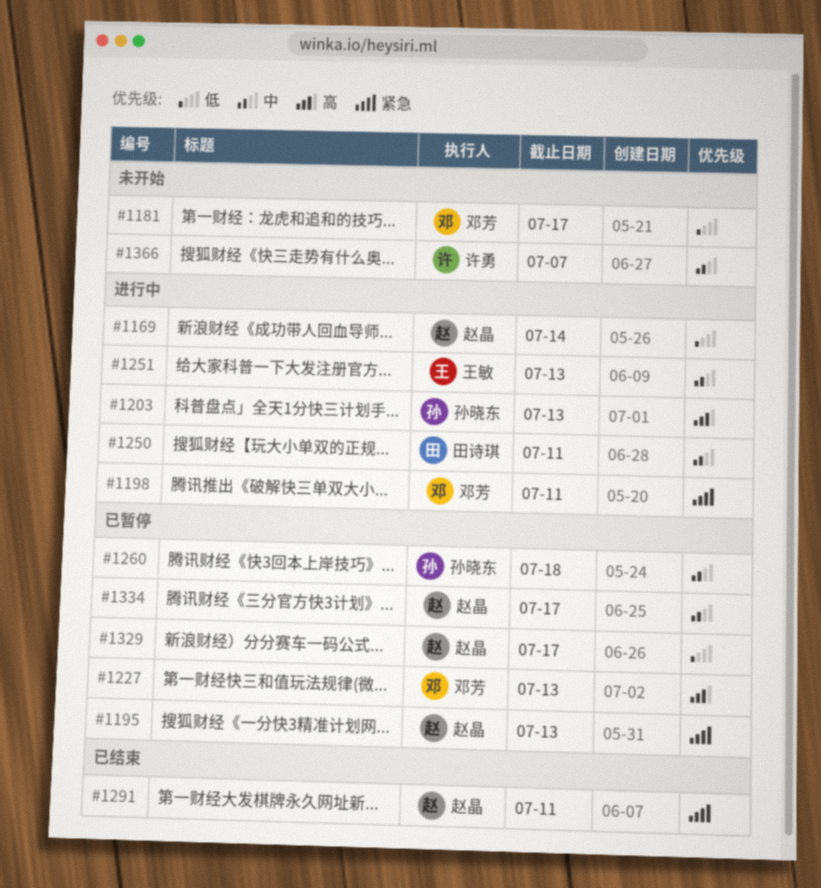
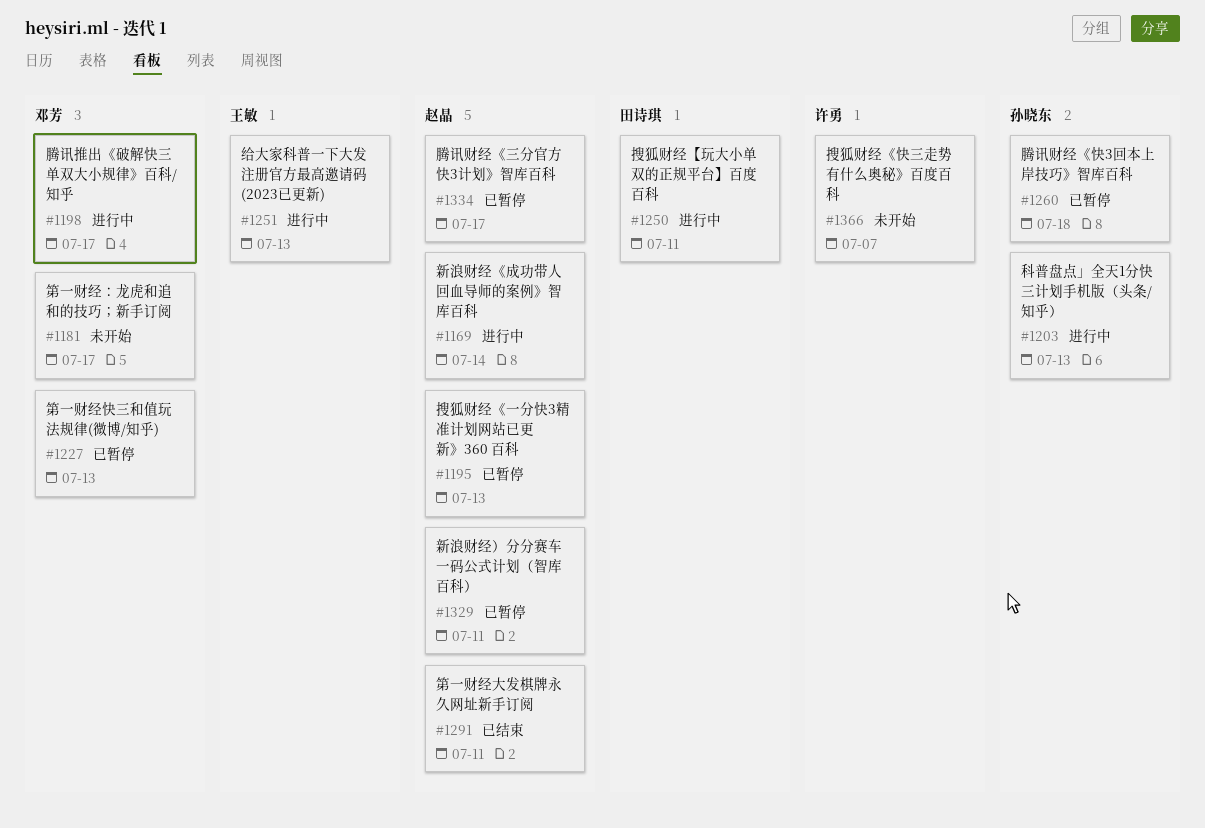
#1198, due: Jul 11 -> Jul 17
#1329, due: Jul 17 -> Jul 11

